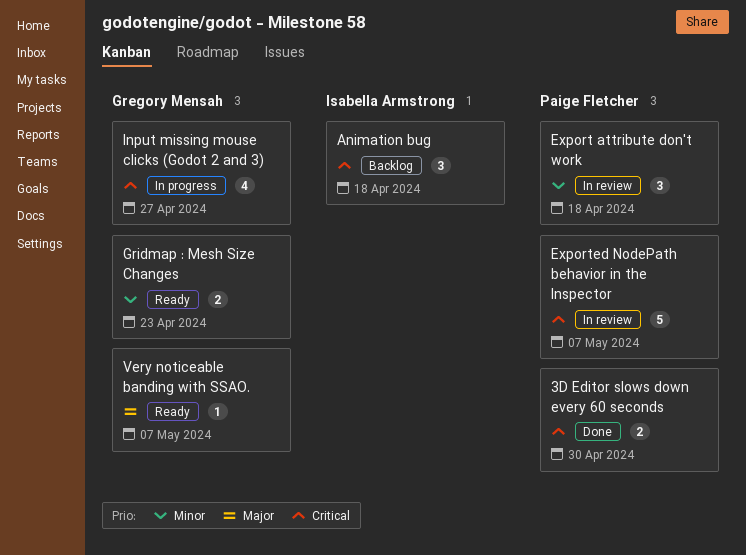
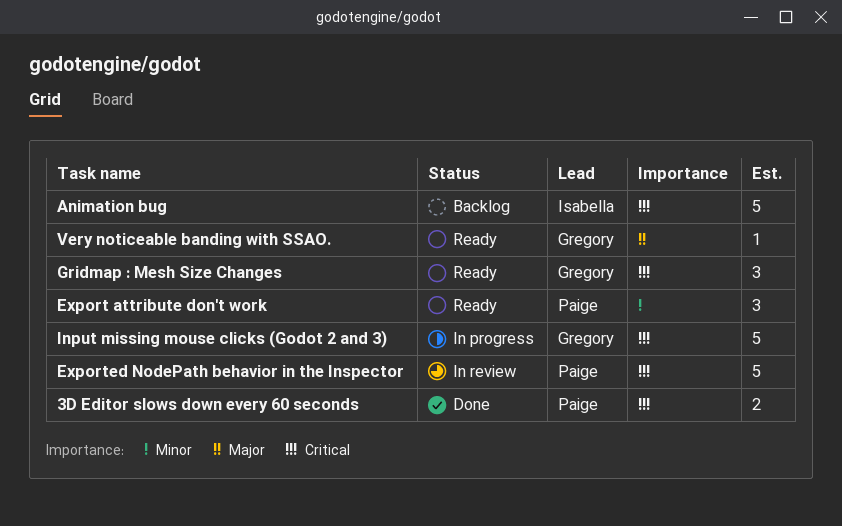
Animation bug, estimate: 3 -> 5
Export attribute don't work, status: In review -> Ready
Gridmap : Mesh Size Changes, priority: Minor -> Critical
Gridmap : Mesh Size Changes, estimate: 2 -> 3
Input missing mouse clicks (Godot 2 and 3), estimate: 4 -> 5

